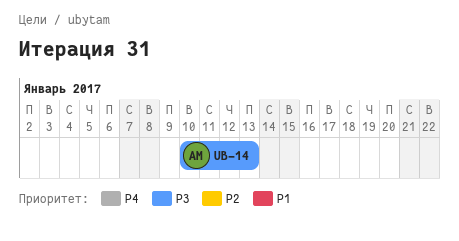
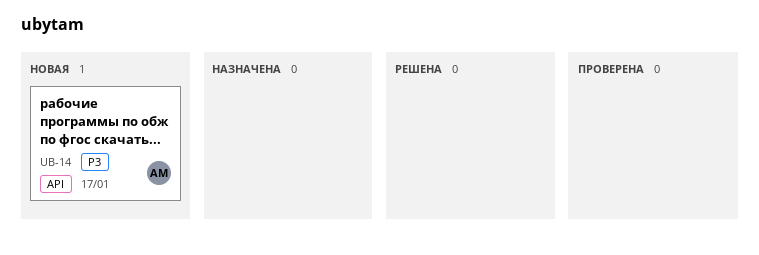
UB-14, due: Jan 13 -> Jan 17

